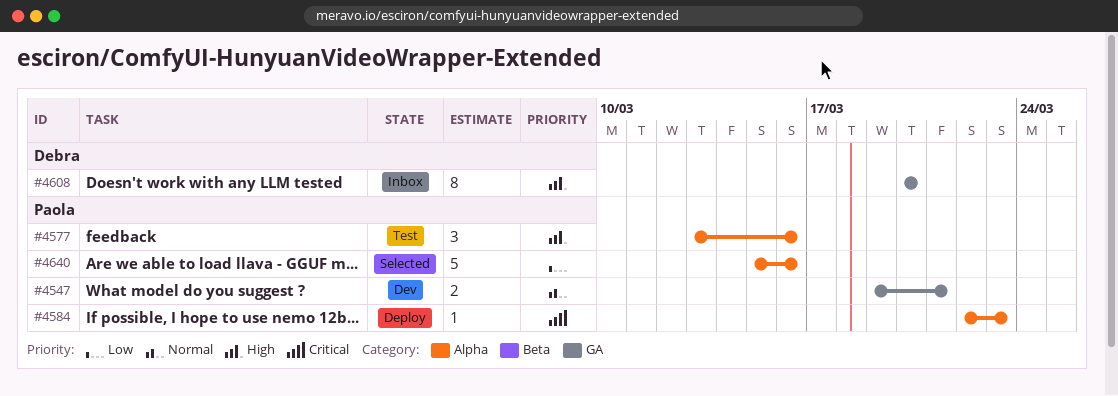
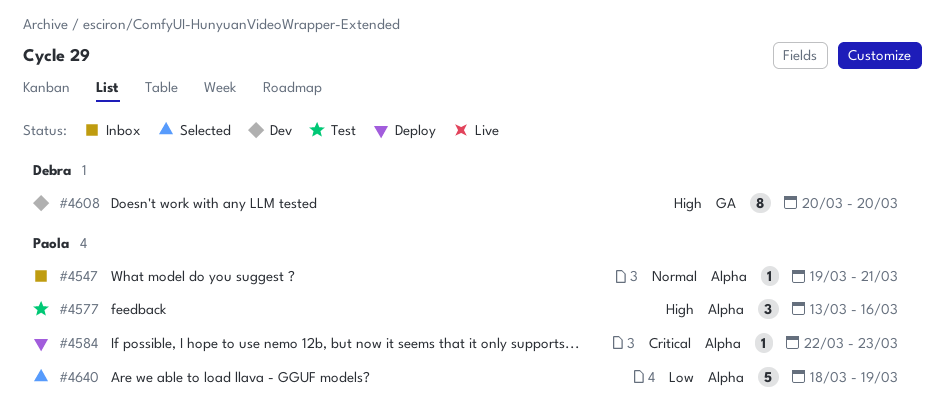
#4547, status: Dev -> Inbox
#4547, label: GA -> Alpha
#4547, estimate: 2 -> 1
#4608, status: Inbox -> Dev
#4640, start: Mar 15 -> Mar 18
#4640, due: Mar 16 -> Mar 19

